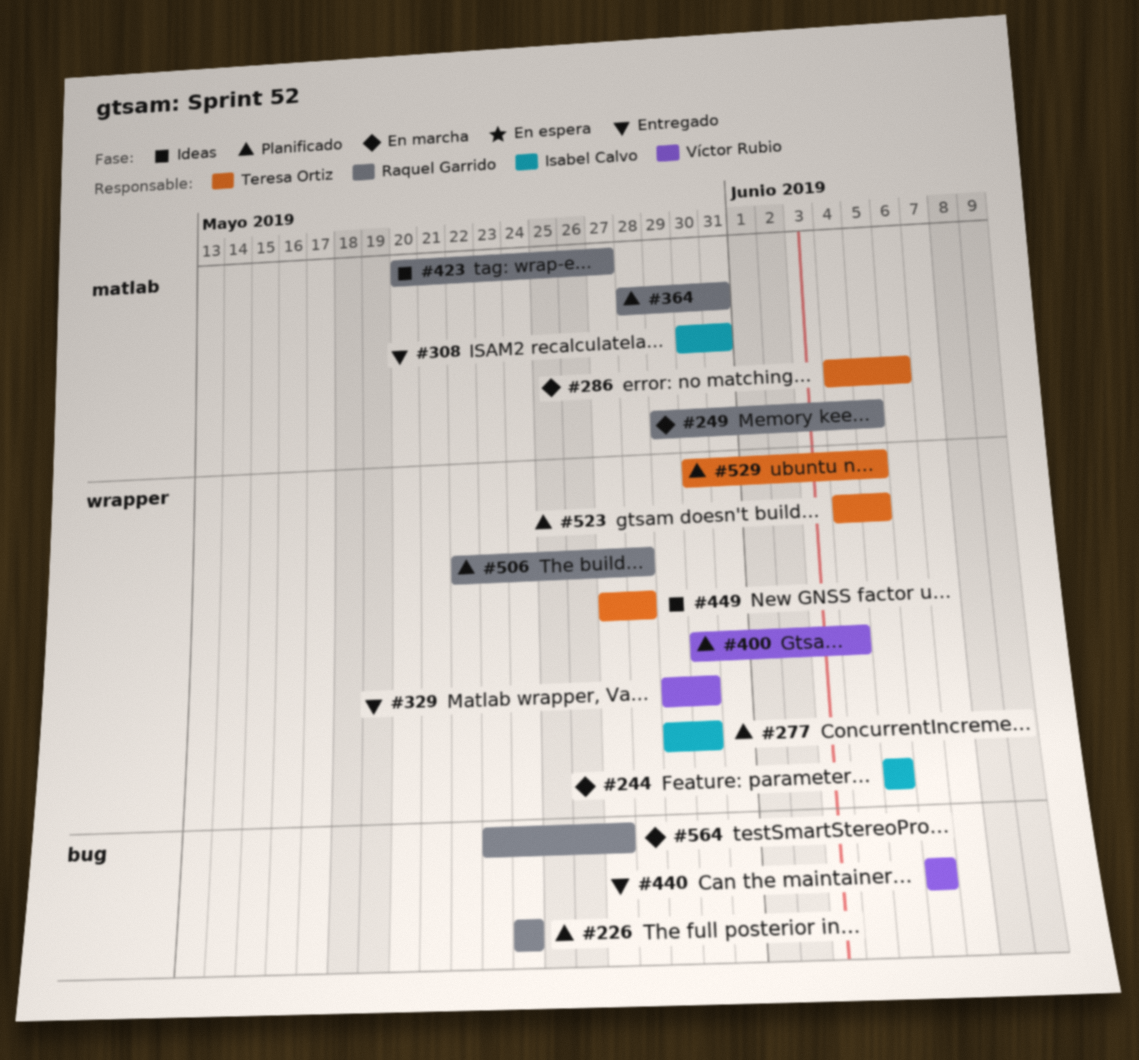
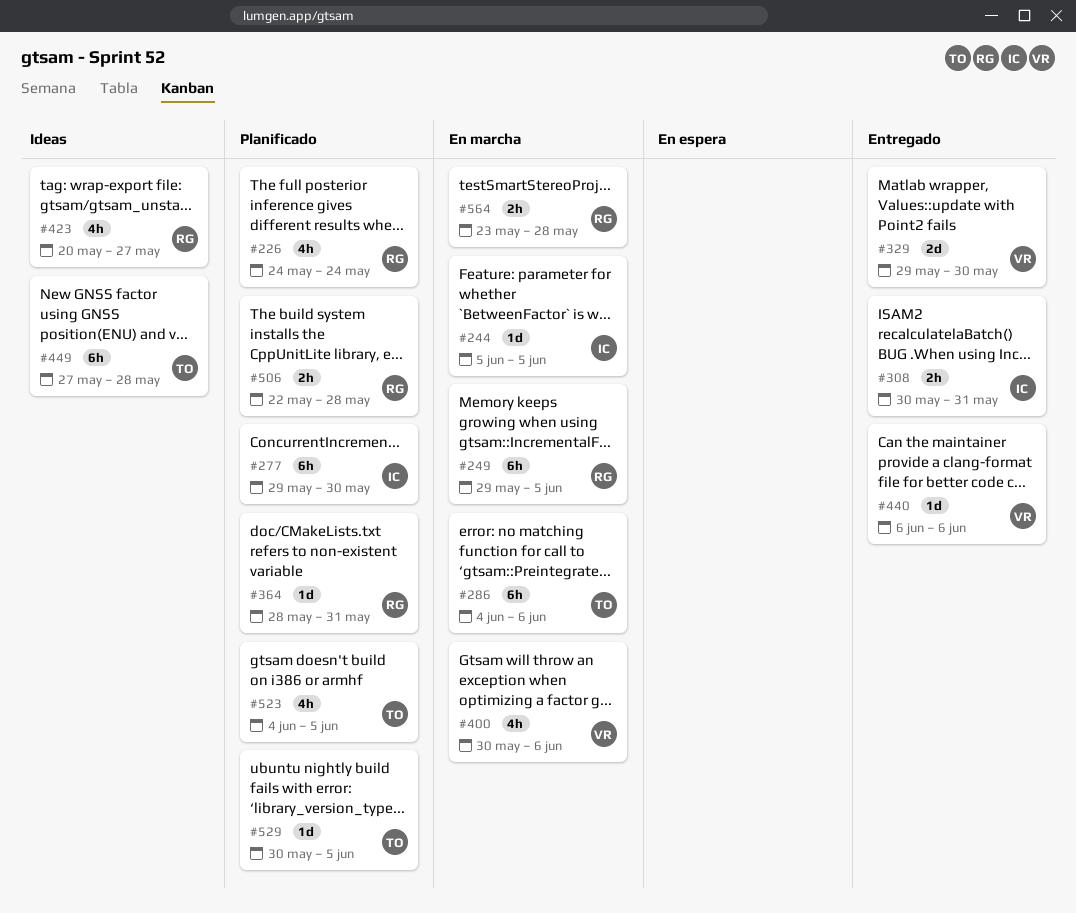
#400, status: Planificado -> En marcha
#400, due: Jun 4 -> Jun 6
#564, due: May 27 -> May 28

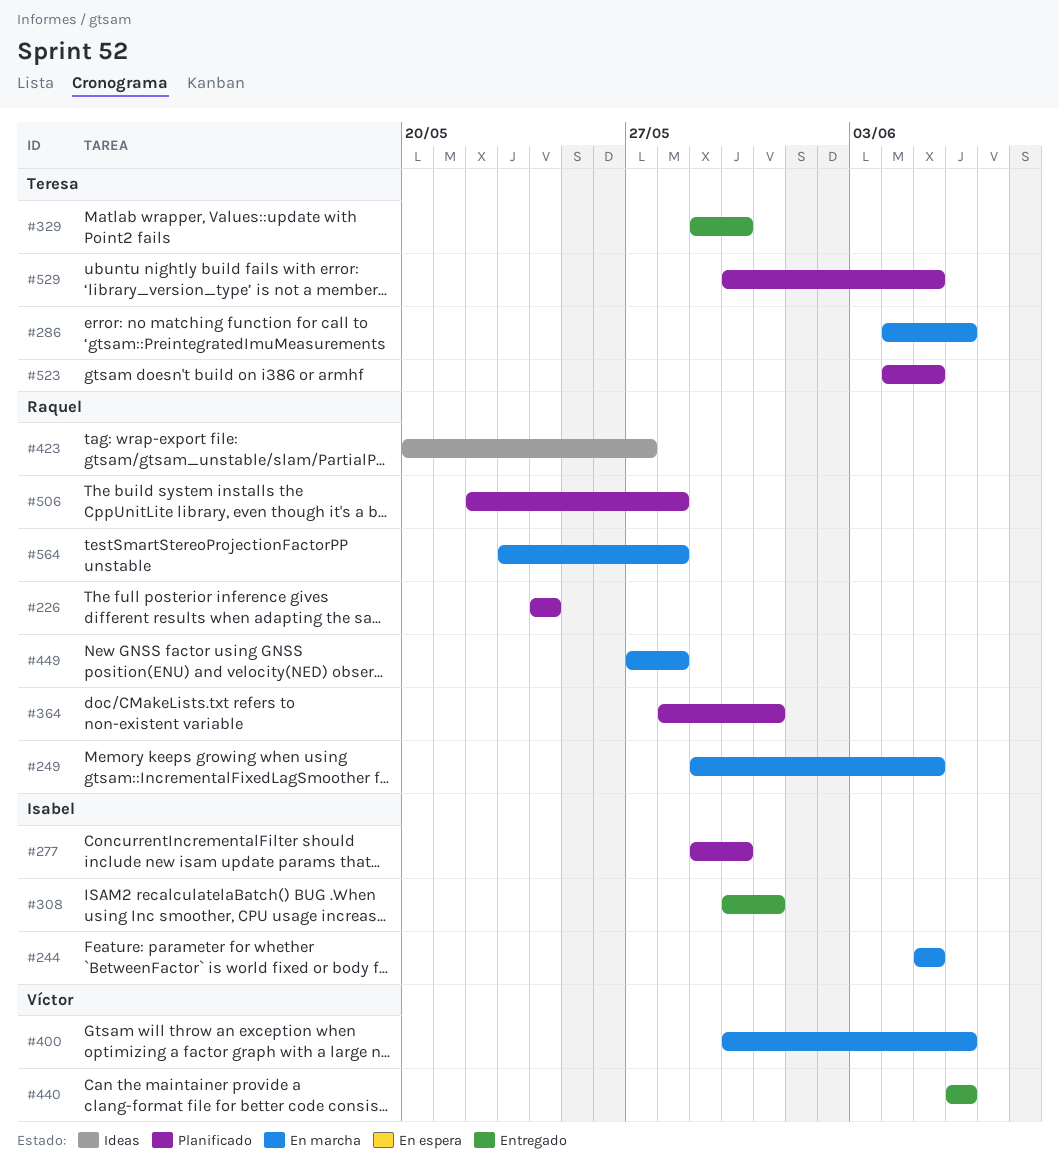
#329, owner: Víctor -> Teresa
#449, status: Ideas -> En marcha
#449, owner: Teresa -> Raquel

